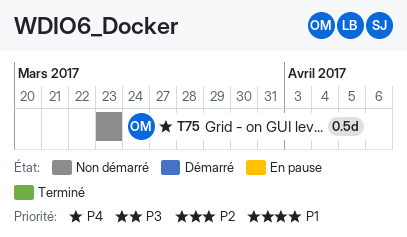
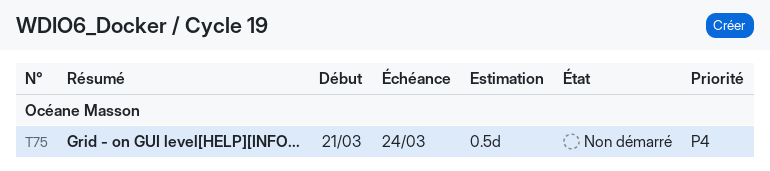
T75, start: Mar 23 -> Mar 21
T75, due: Mar 23 -> Mar 24

